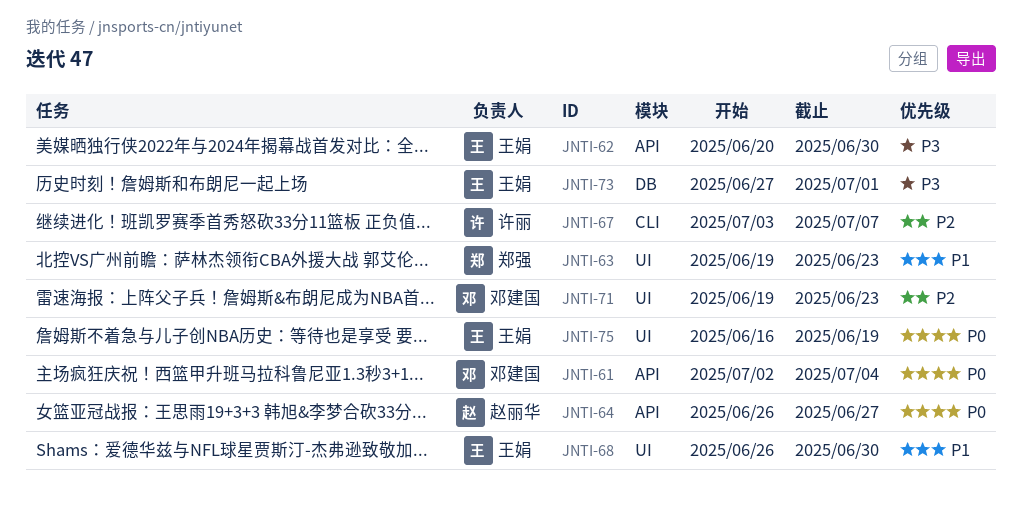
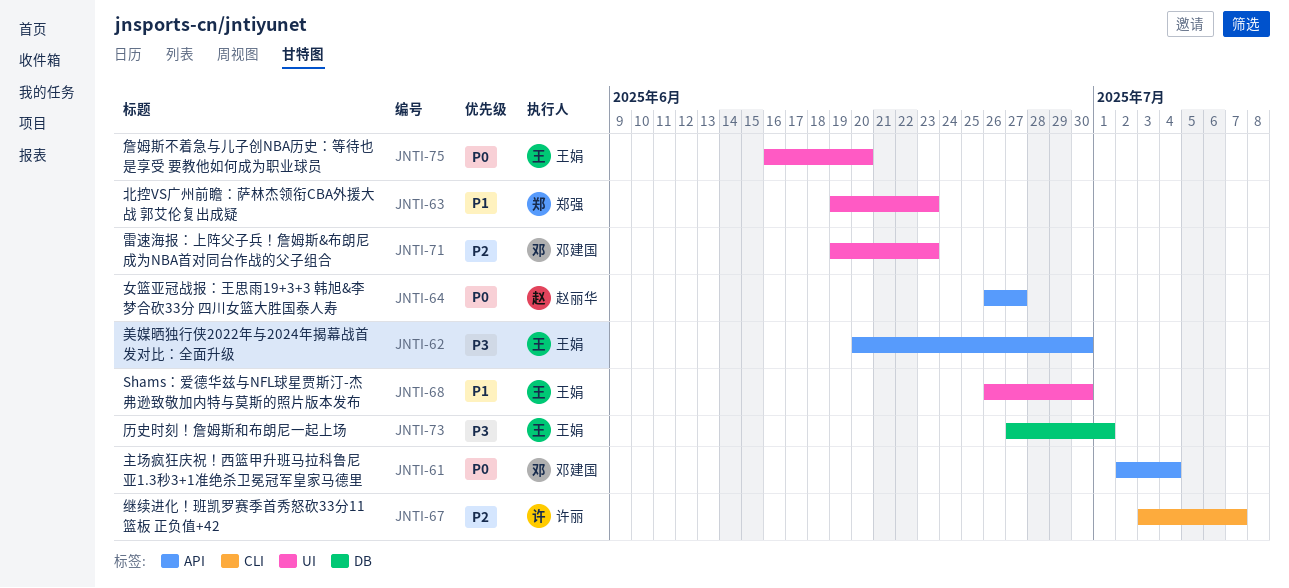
JNTI-75, due: Jun 19 -> Jun 20

